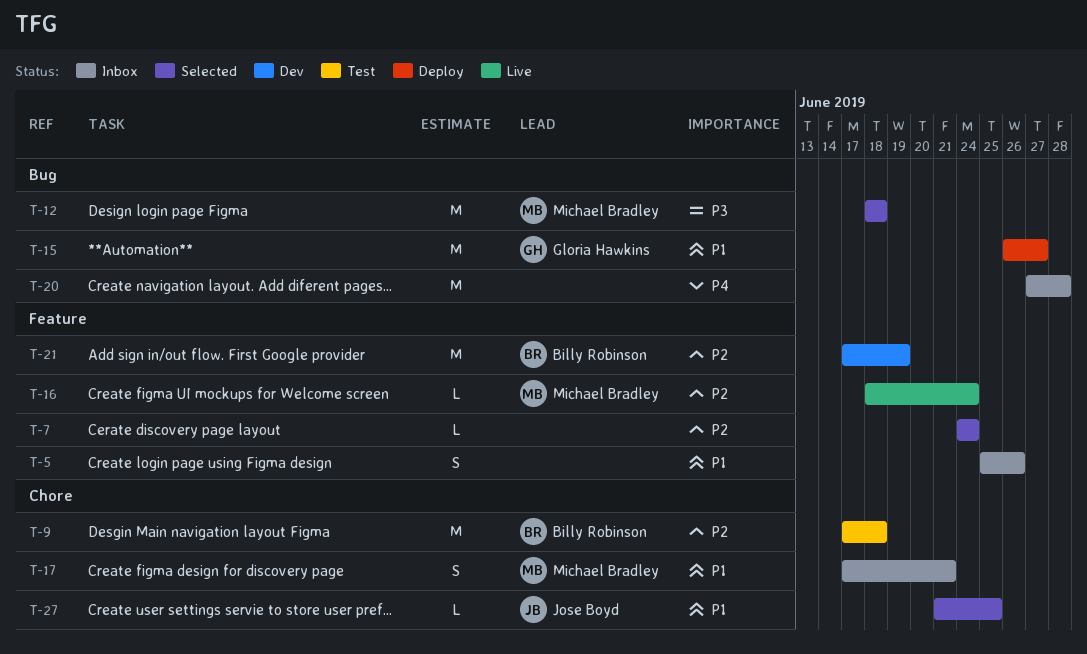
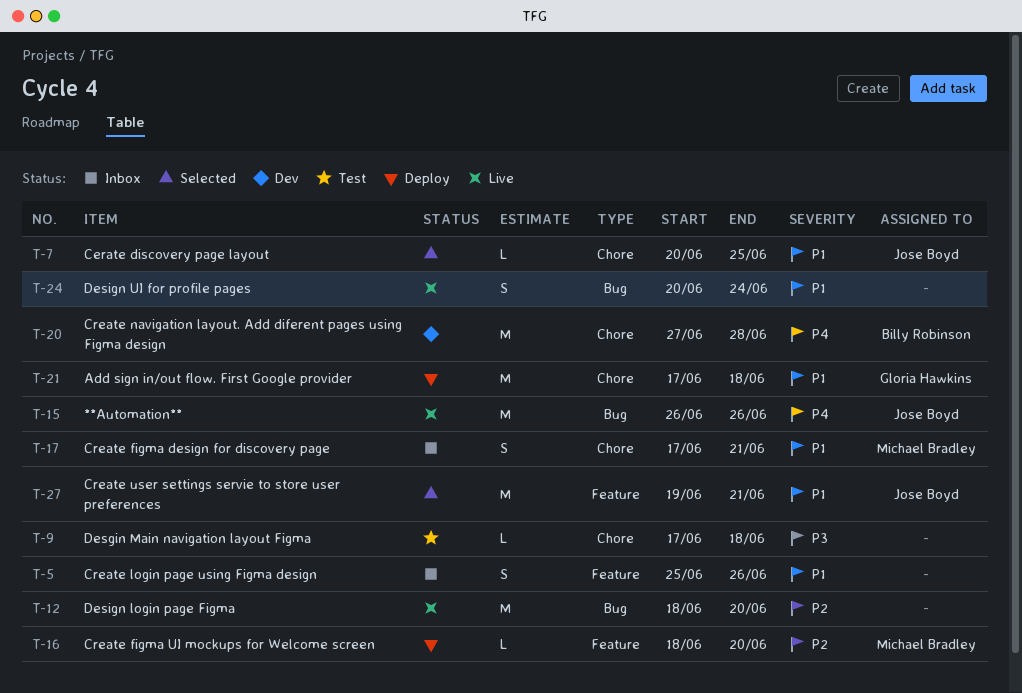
T-7, owner: none -> Jose Boyd
T-7, priority: P2 -> P1
T-7, label: Feature -> Chore
T-7, start: Jun 24 -> Jun 20
T-7, due: Jun 24 -> Jun 25
T-9, owner: Billy Robinson -> none
T-9, priority: P2 -> P3
T-9, estimate: M -> L
T-12, status: Selected -> Live
T-12, owner: Michael Bradley -> none
T-12, priority: P3 -> P2
T-12, due: Jun 18 -> Jun 20
T-15, status: Deploy -> Live
T-15, owner: Gloria Hawkins -> Jose Boyd
T-15, priority: P1 -> P4
T-15, due: Jun 27 -> Jun 26
T-16, status: Live -> Deploy
T-16, due: Jun 24 -> Jun 20
T-20, status: Inbox -> Dev
T-20, owner: none -> Billy Robinson
T-20, label: Bug -> Chore
T-21, status: Dev -> Deploy
T-21, owner: Billy Robinson -> Gloria Hawkins
T-21, priority: P2 -> P1
T-21, label: Feature -> Chore
T-21, due: Jun 19 -> Jun 18
T-24: none -> present
T-27, label: Chore -> Feature
T-27, estimate: L -> M
T-27, start: Jun 21 -> Jun 19
T-27, due: Jun 25 -> Jun 21

